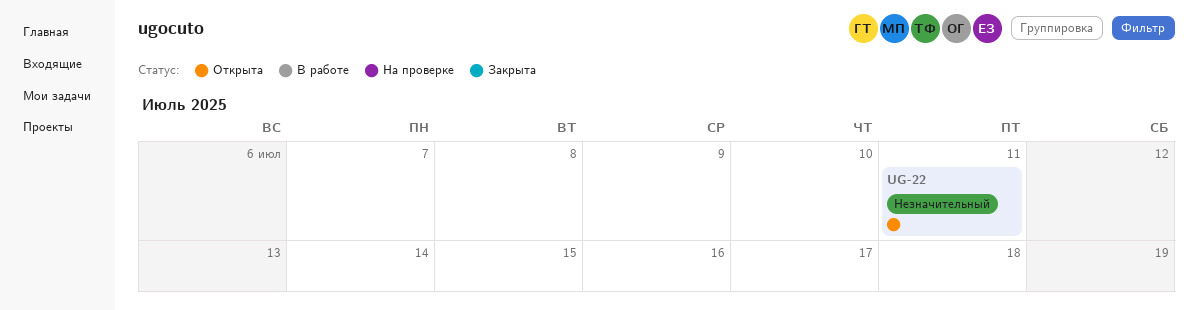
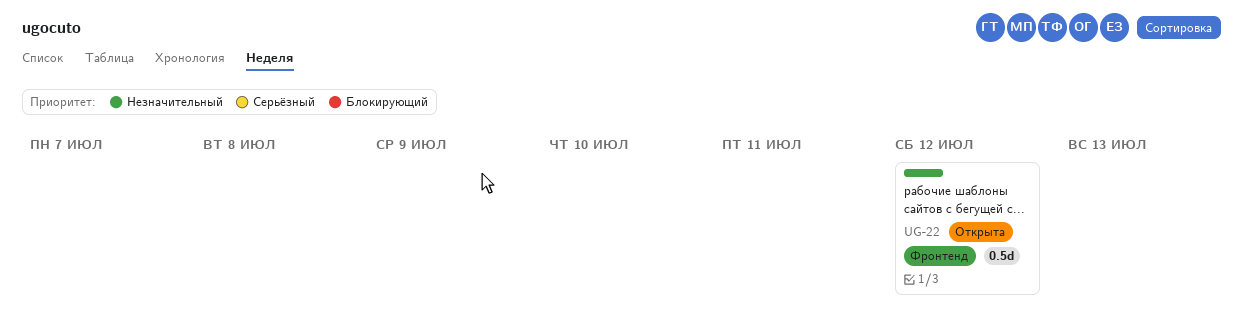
UG-22, due: Jul 11 -> Jul 12

